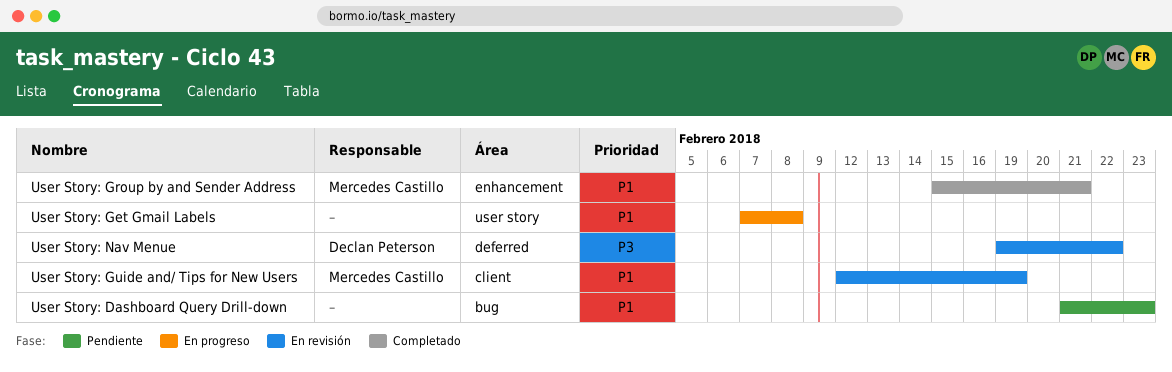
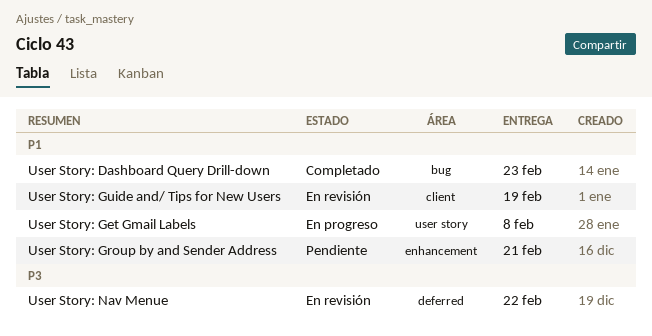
User Story: Dashboard Query Drill-down, status: Pendiente -> Completado
User Story: Group by and Sender Address, status: Completado -> Pendiente

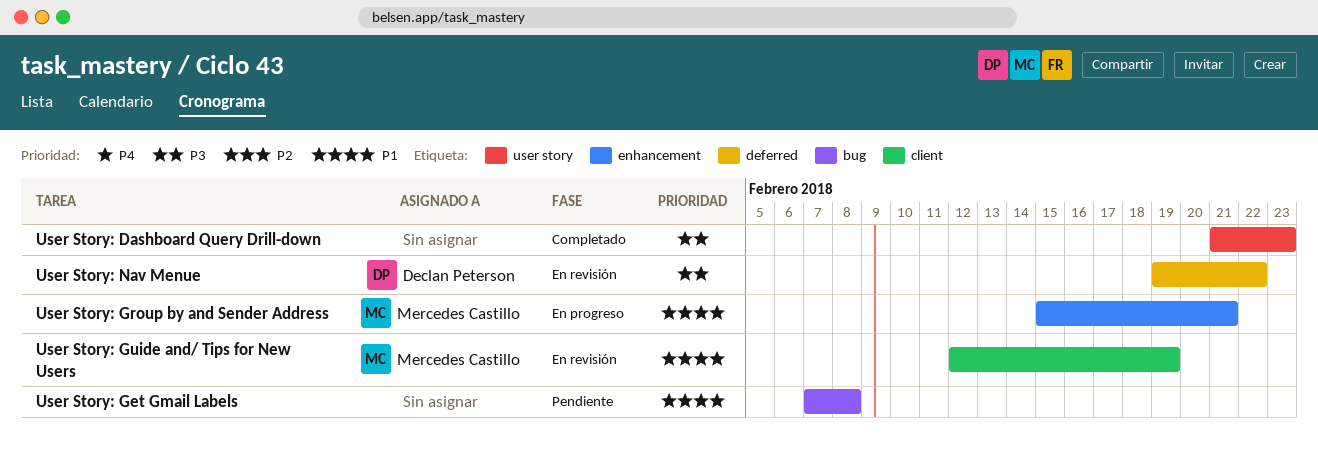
User Story: Dashboard Query Drill-down, priority: P1 -> P3
User Story: Dashboard Query Drill-down, label: bug -> user story
User Story: Get Gmail Labels, status: En progreso -> Pendiente
User Story: Get Gmail Labels, label: user story -> bug
User Story: Group by and Sender Address, status: Pendiente -> En progreso

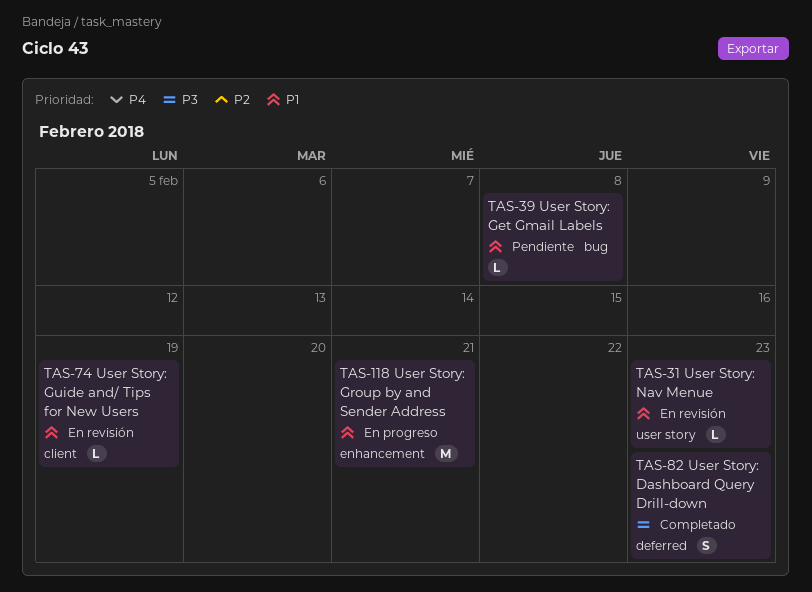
User Story: Dashboard Query Drill-down, label: user story -> deferred
User Story: Nav Menue, priority: P3 -> P1
User Story: Nav Menue, label: deferred -> user story
User Story: Nav Menue, due: Feb 22 -> Feb 23

